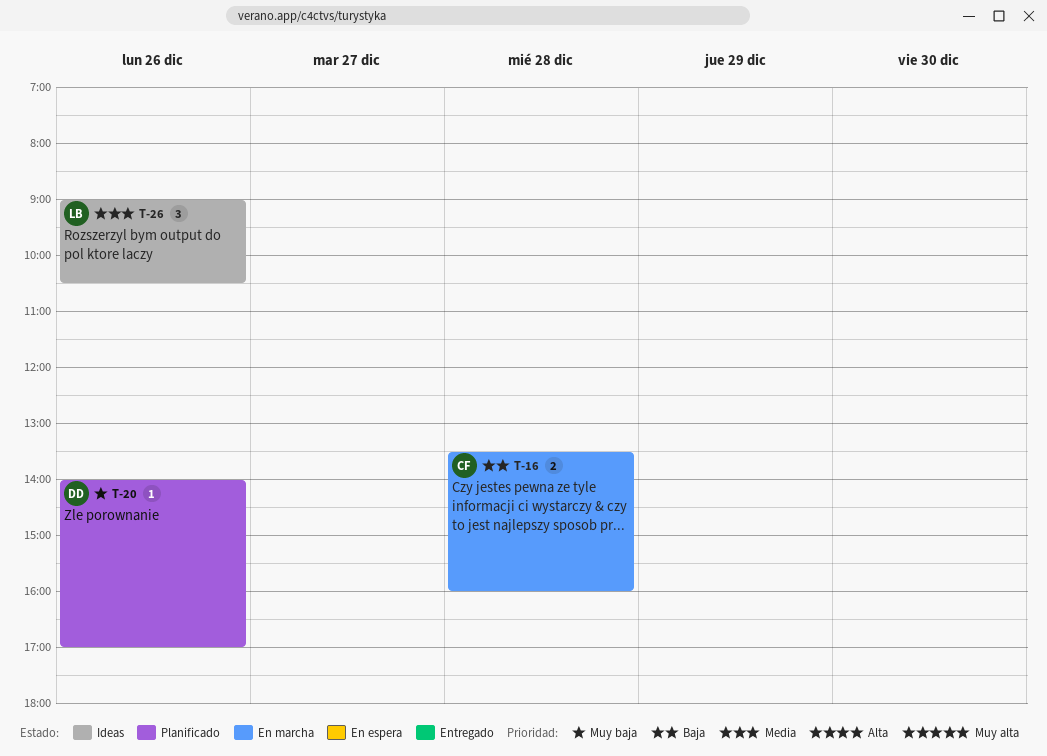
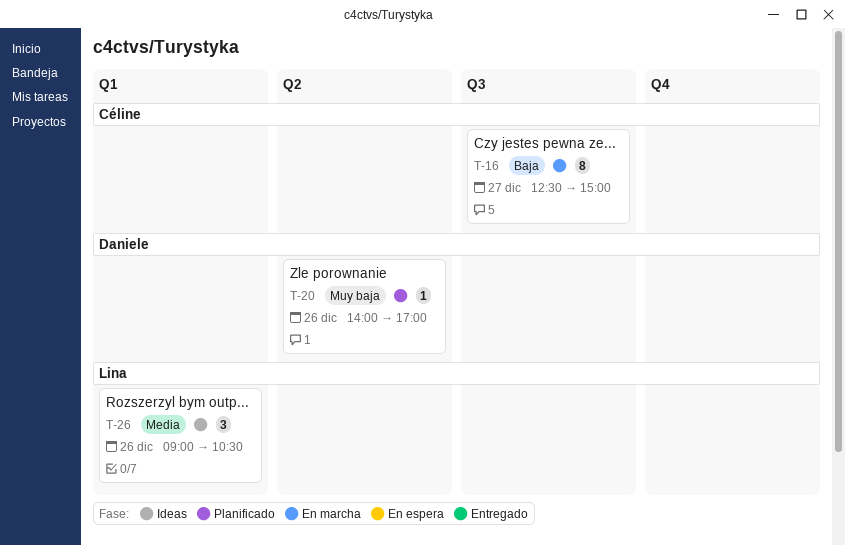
T-16, estimate: 2 -> 8
T-16, day: Dec 28 -> Dec 27
T-16, begins: 13:30 -> 12:30
T-16, ends: 16:00 -> 15:00

